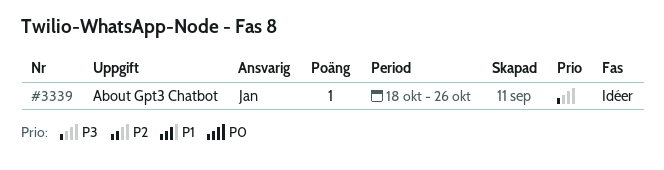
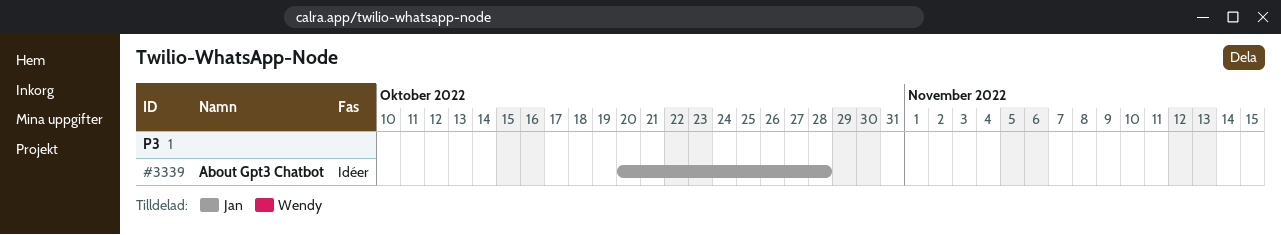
#3339, start: Oct 18 -> Oct 20
#3339, due: Oct 26 -> Oct 28

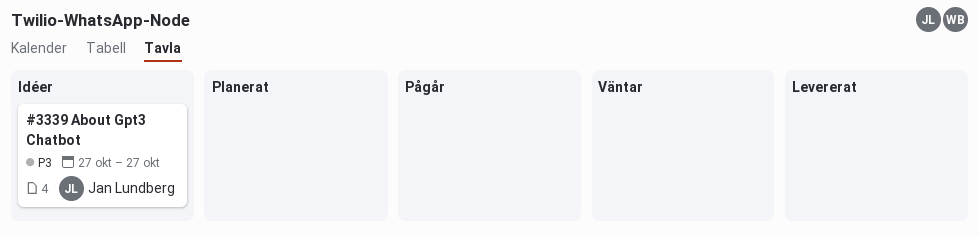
#3339, start: Oct 20 -> Oct 27
#3339, due: Oct 28 -> Oct 27

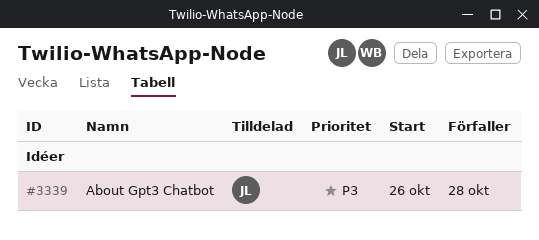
#3339, start: Oct 27 -> Oct 26
#3339, due: Oct 27 -> Oct 28

